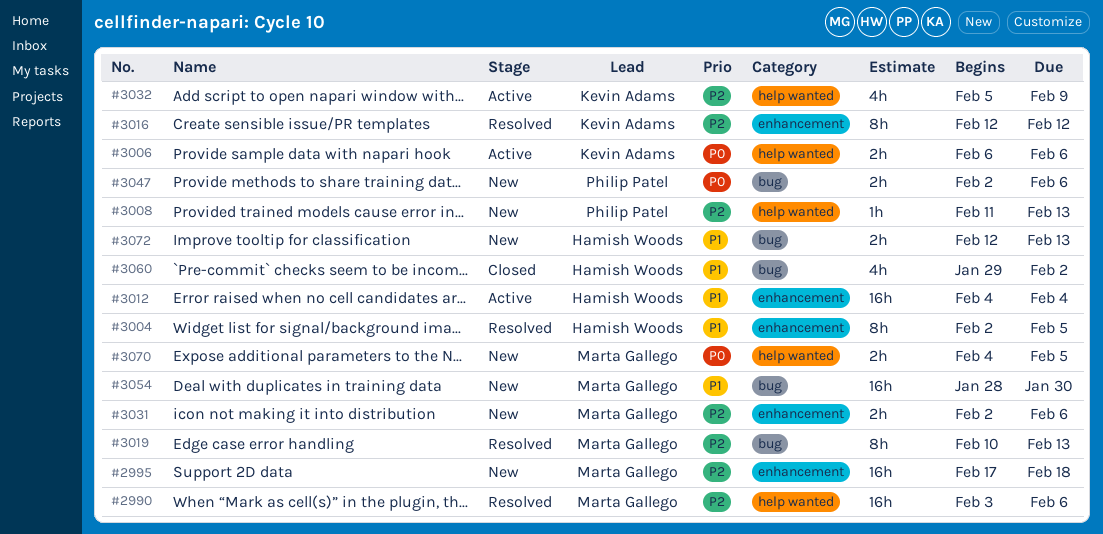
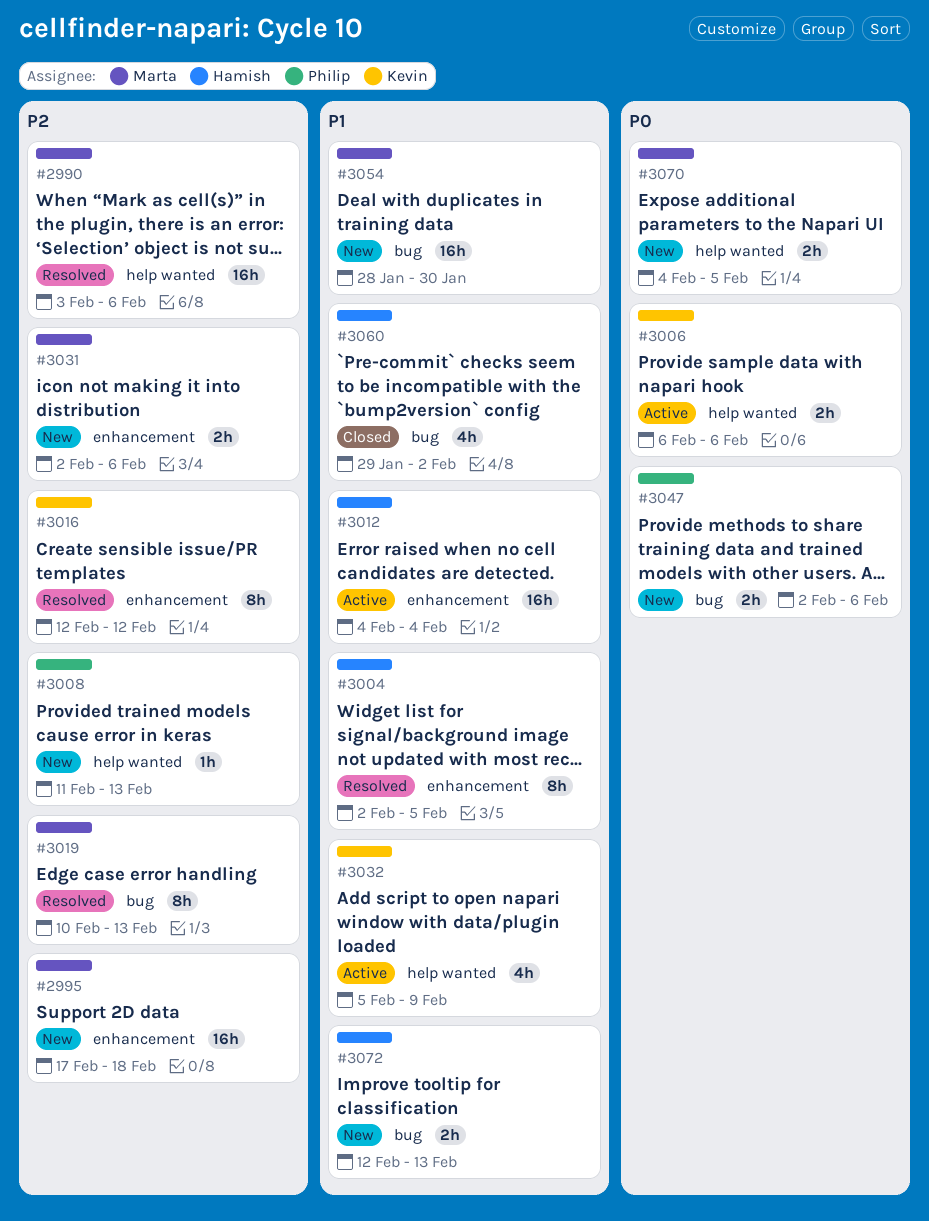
#3032, priority: P2 -> P1

